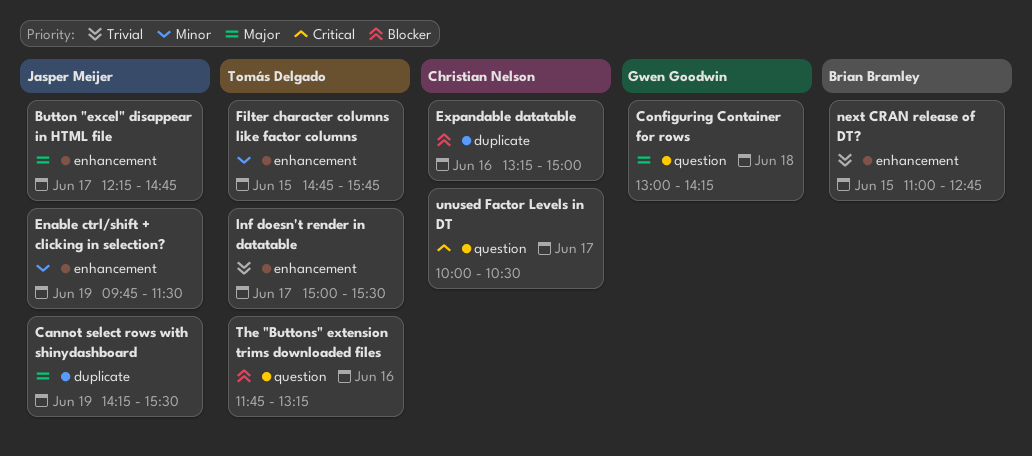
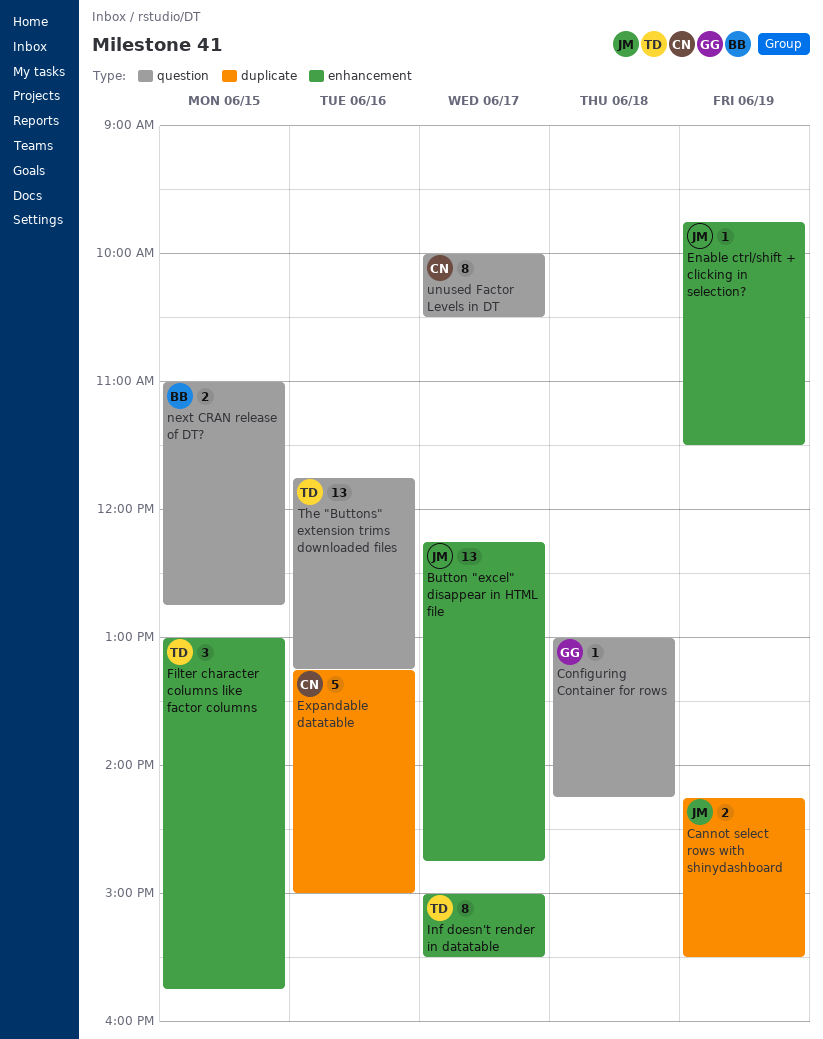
Filter character columns like factor columns, begins: 14:45 -> 13:00
next CRAN release of DT?, label: enhancement -> question

